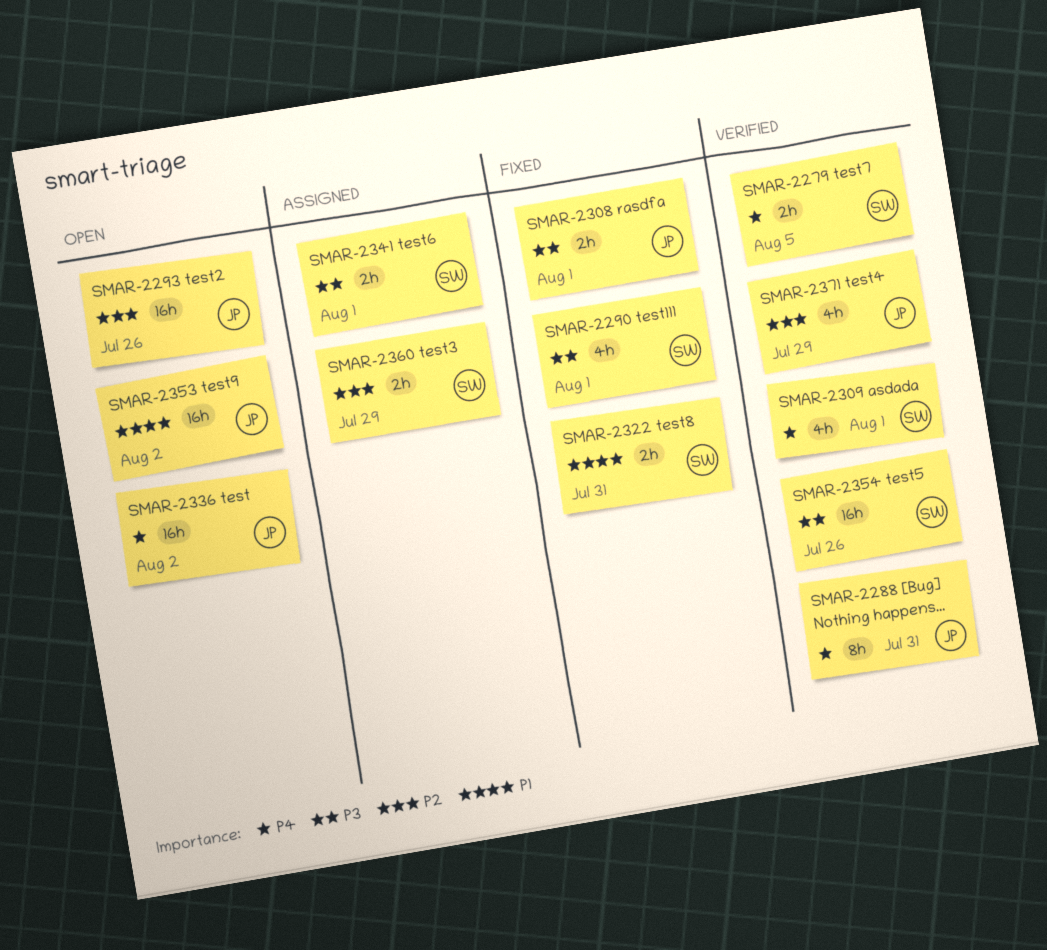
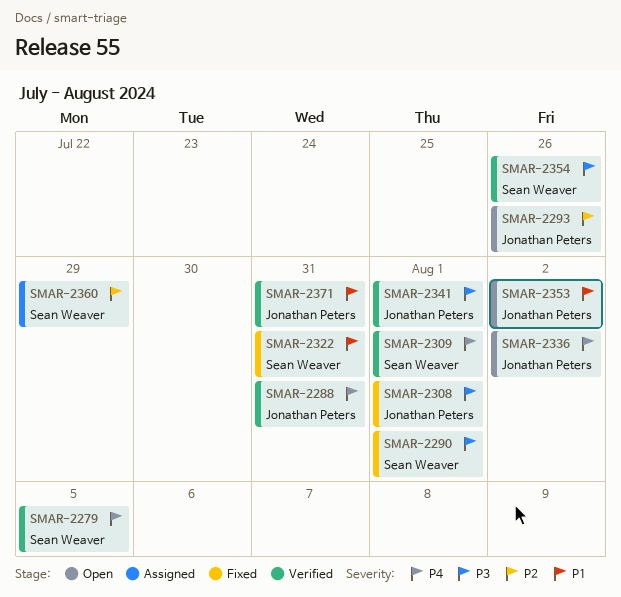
SMAR-2341, status: Assigned -> Verified
SMAR-2341, owner: Sean Weaver -> Jonathan Peters
SMAR-2371, priority: P2 -> P1
SMAR-2371, due: Jul 29 -> Jul 31

